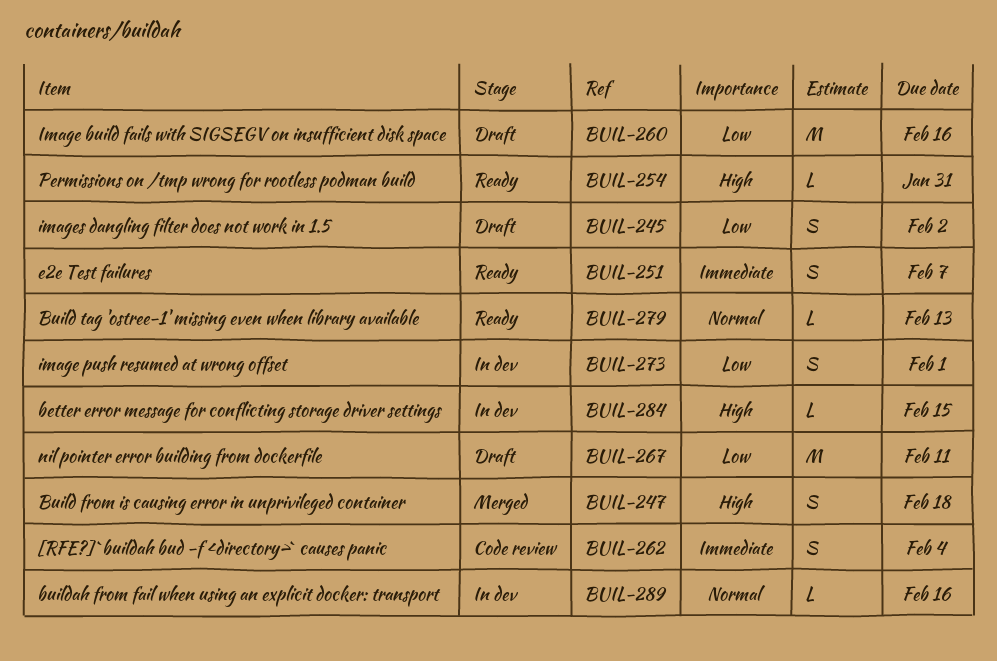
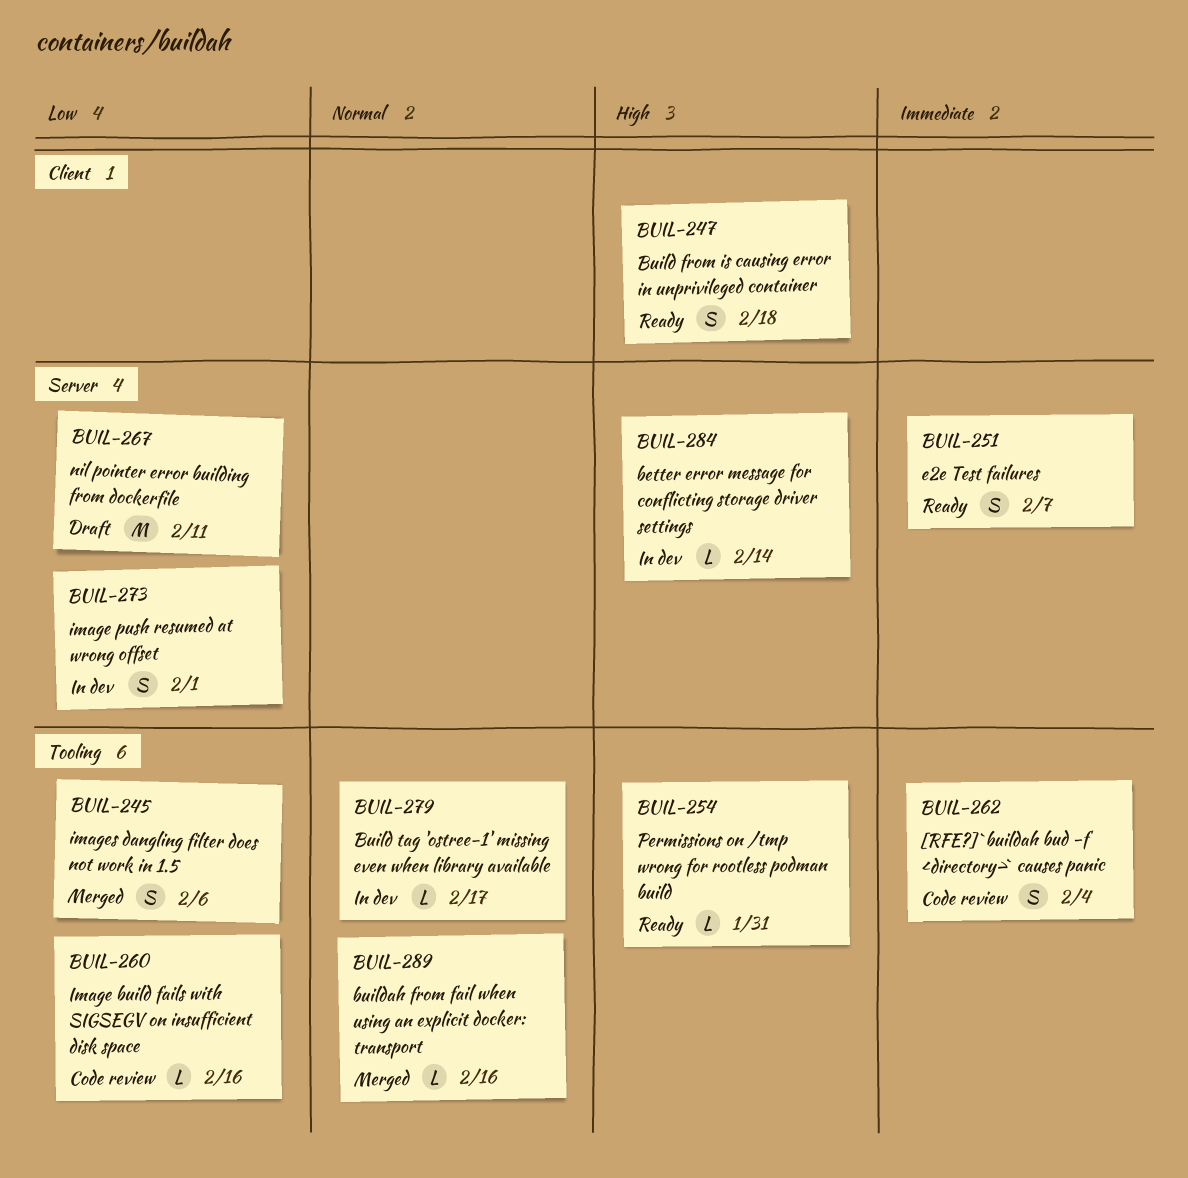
BUIL-245, status: Draft -> Merged
BUIL-245, due: Feb 2 -> Feb 6
BUIL-247, status: Merged -> Ready
BUIL-260, status: Draft -> Code review
BUIL-260, estimate: M -> L
BUIL-279, status: Ready -> In dev
BUIL-279, due: Feb 13 -> Feb 17
BUIL-284, due: Feb 15 -> Feb 14
BUIL-289, status: In dev -> Merged

